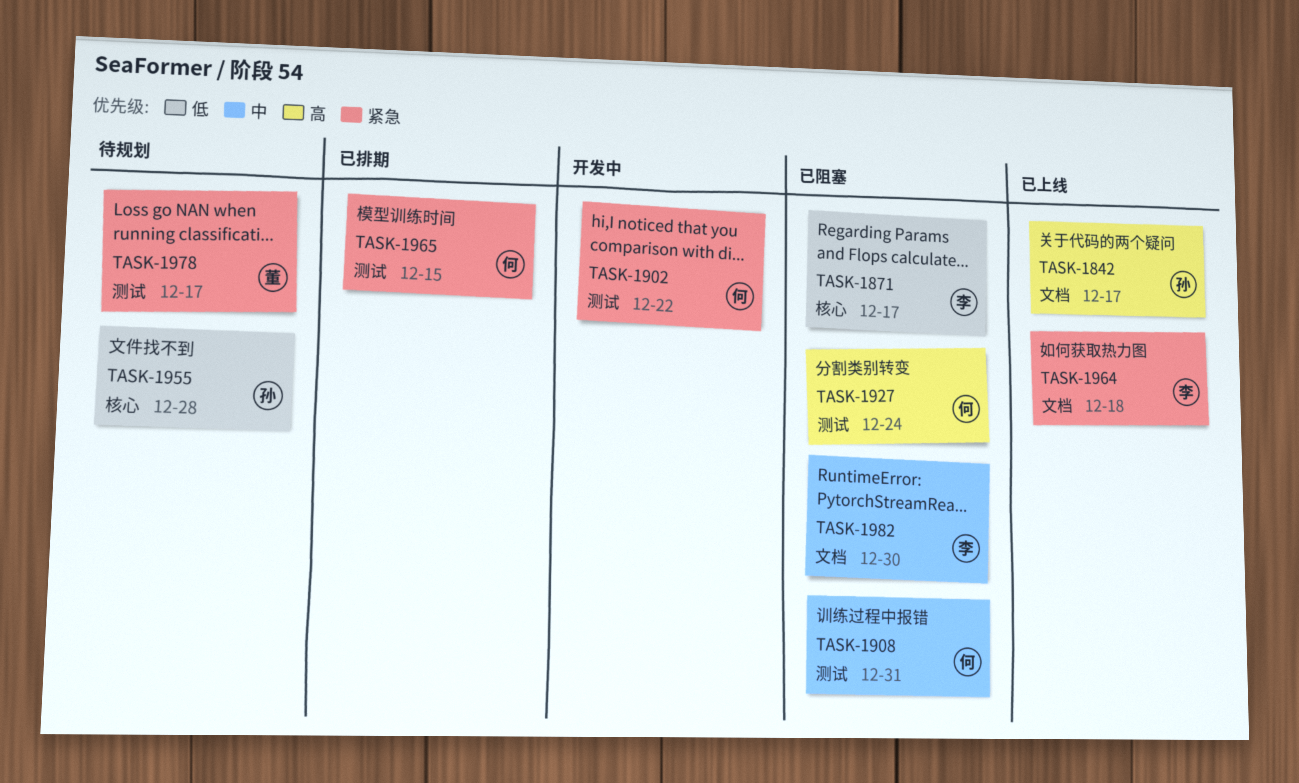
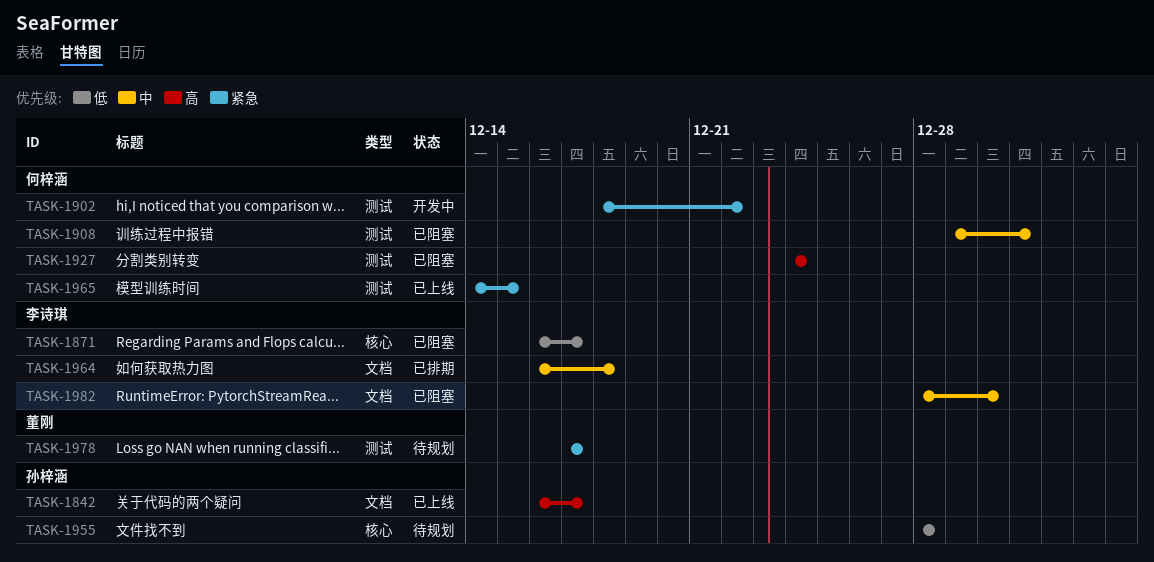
TASK-1964, status: 已上线 -> 已排期
TASK-1964, priority: 紧急 -> 中
TASK-1965, status: 已排期 -> 已上线

